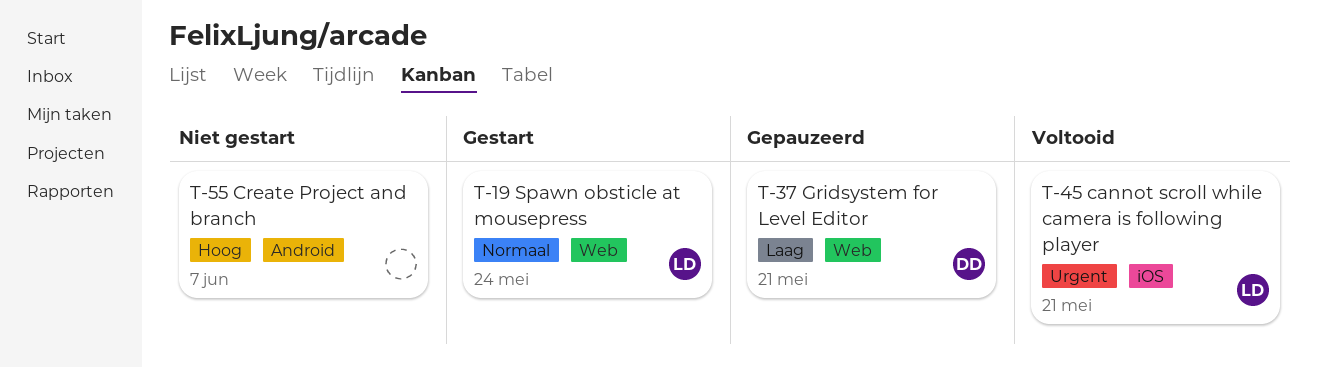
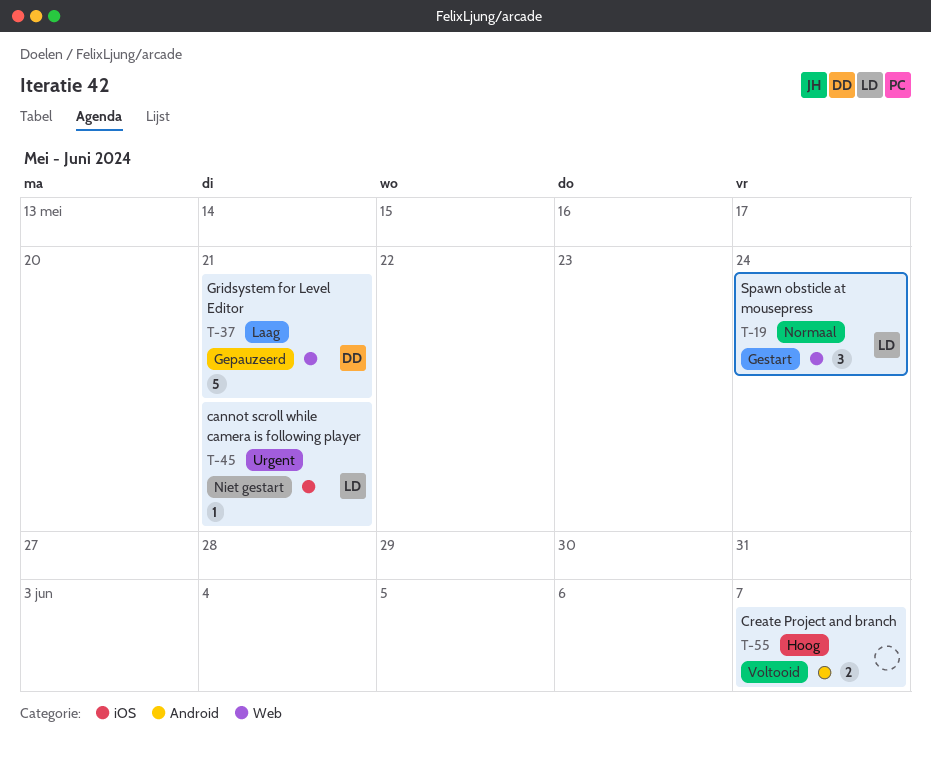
T-45, status: Voltooid -> Niet gestart
T-55, status: Niet gestart -> Voltooid

